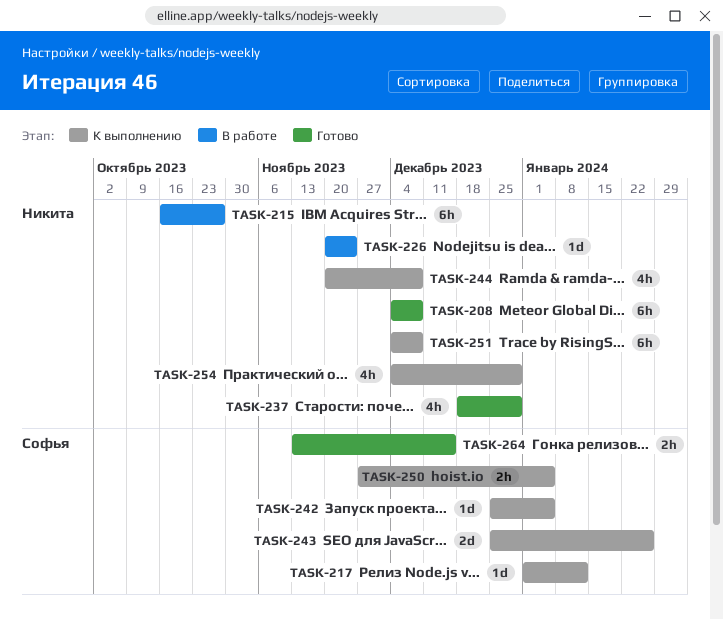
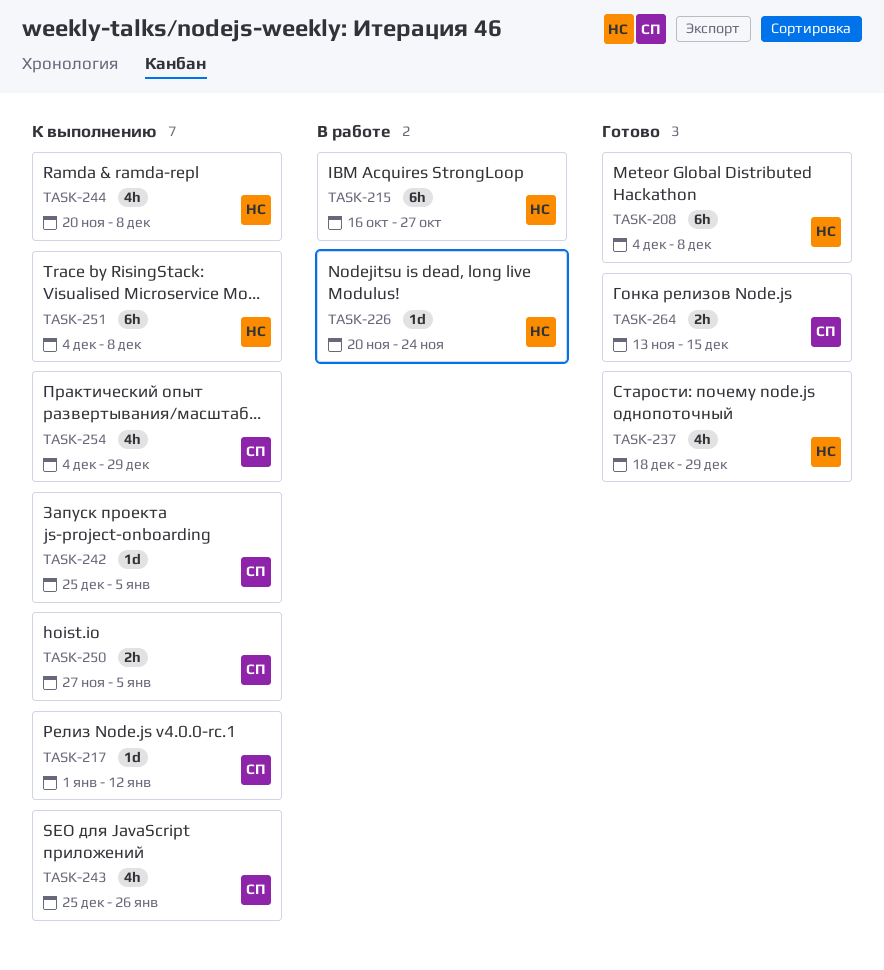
TASK-243, estimate: 2d -> 4h
TASK-254, owner: Никита -> Софья

